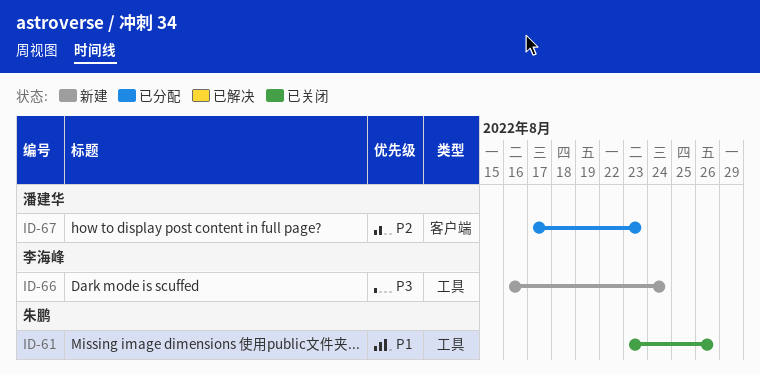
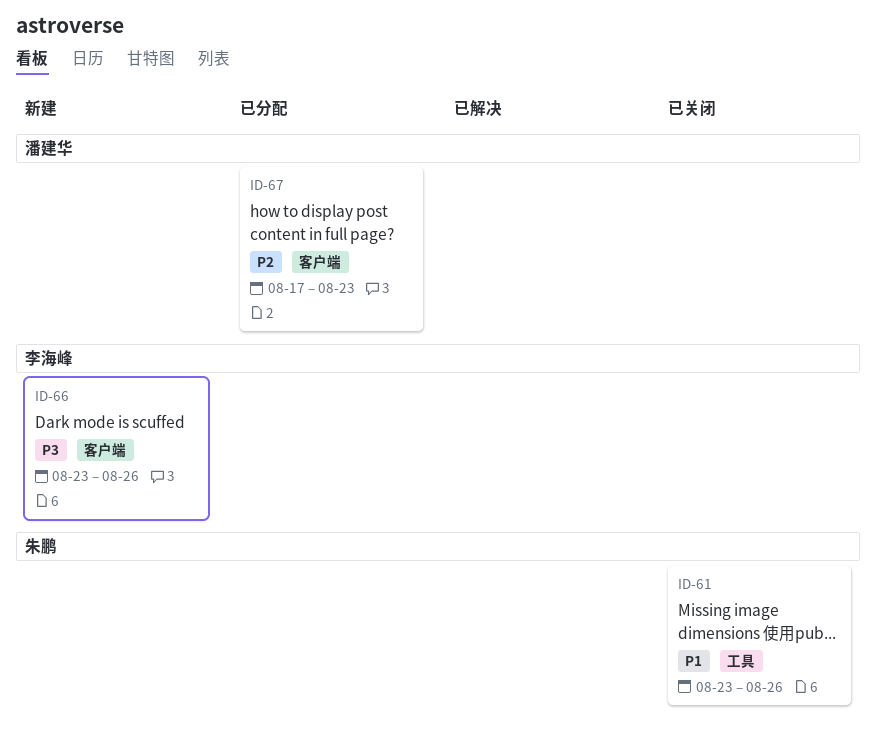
ID-66, label: 工具 -> 客户端
ID-66, start: Aug 16 -> Aug 23
ID-66, due: Aug 24 -> Aug 26

